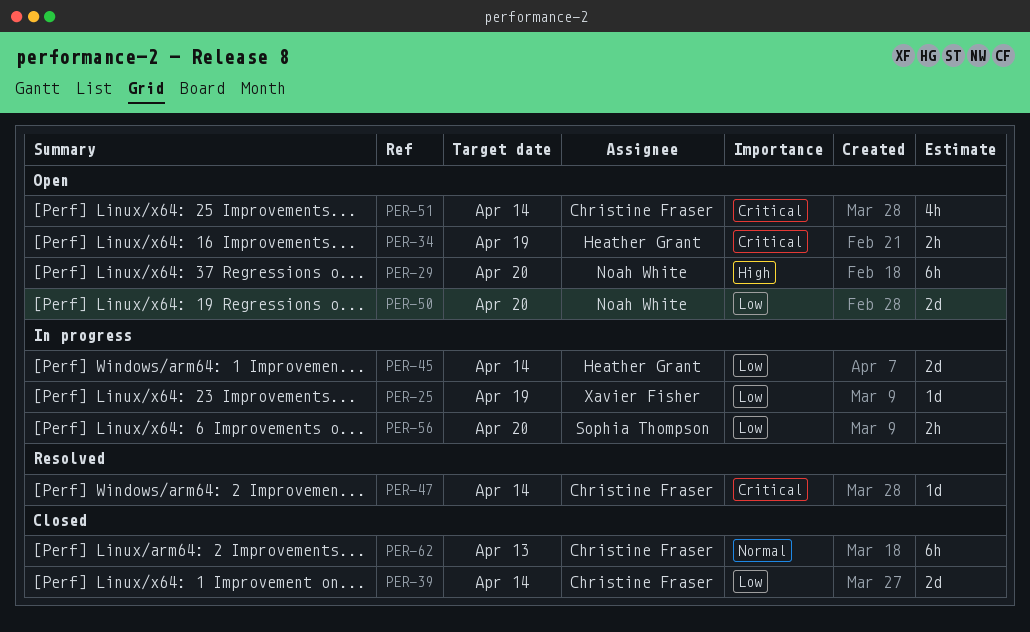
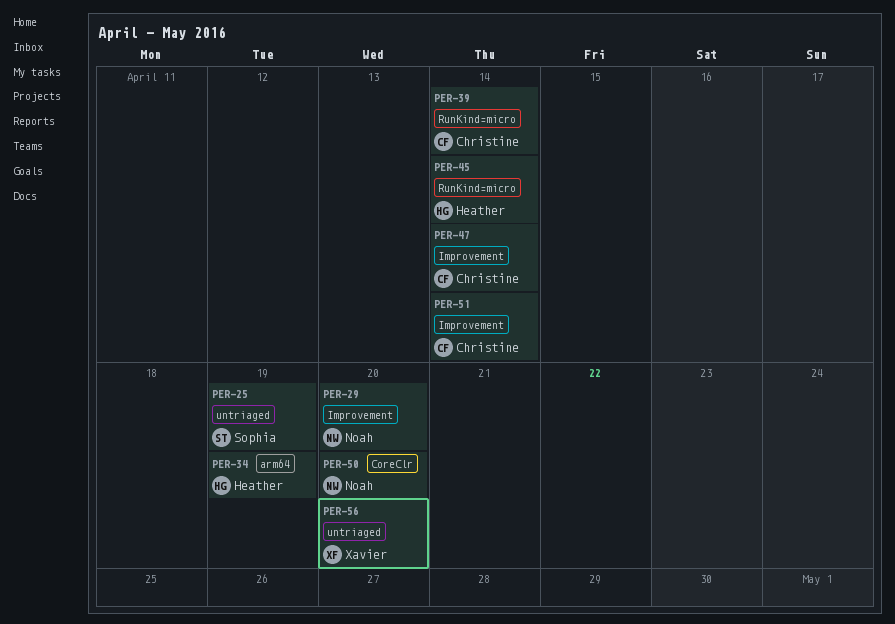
PER-25, owner: Xavier Fisher -> Sophia Thompson
PER-56, owner: Sophia Thompson -> Xavier Fisher
PER-62: present -> none

